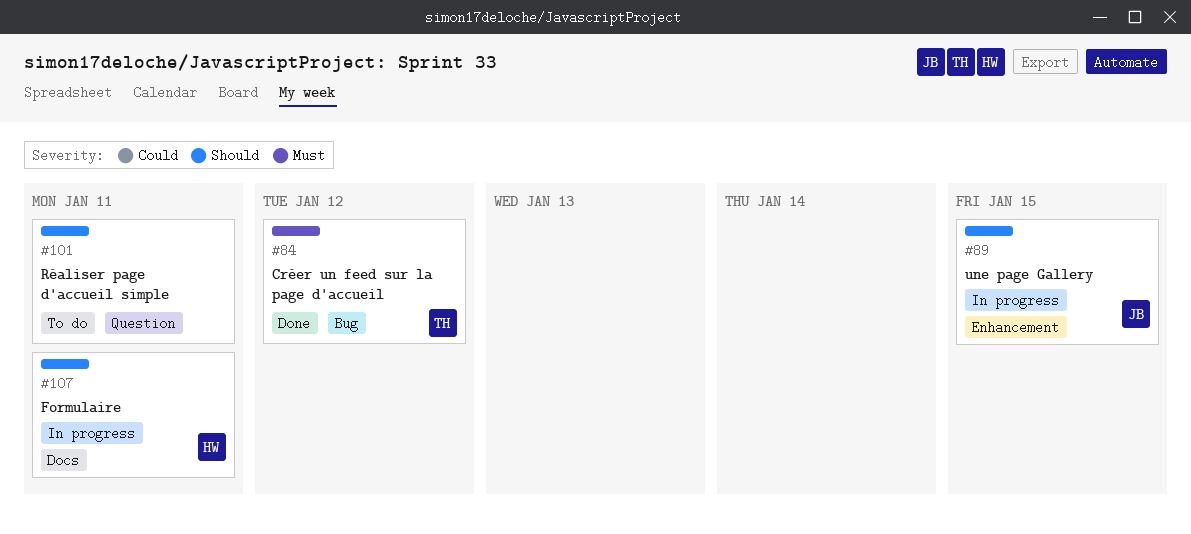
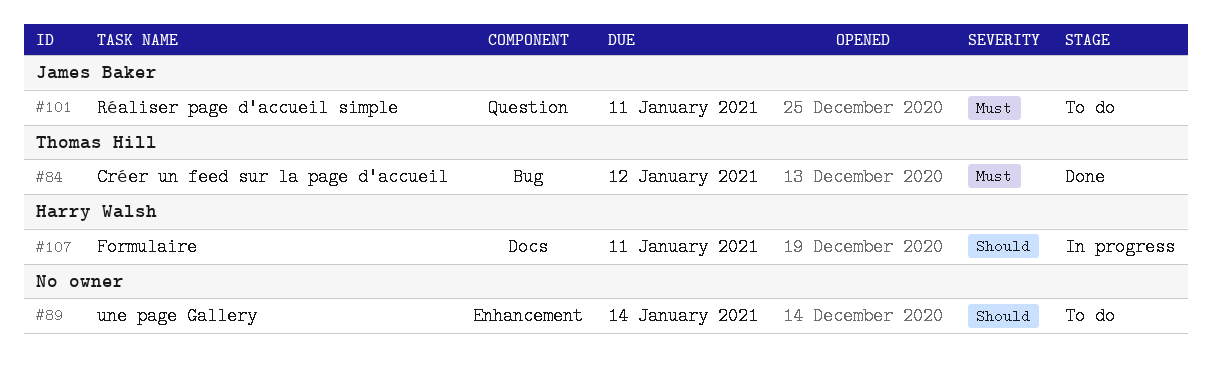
#89, status: In progress -> To do
#89, owner: James Baker -> none
#89, due: Jan 15 -> Jan 14
#101, owner: none -> James Baker
#101, priority: Should -> Must

